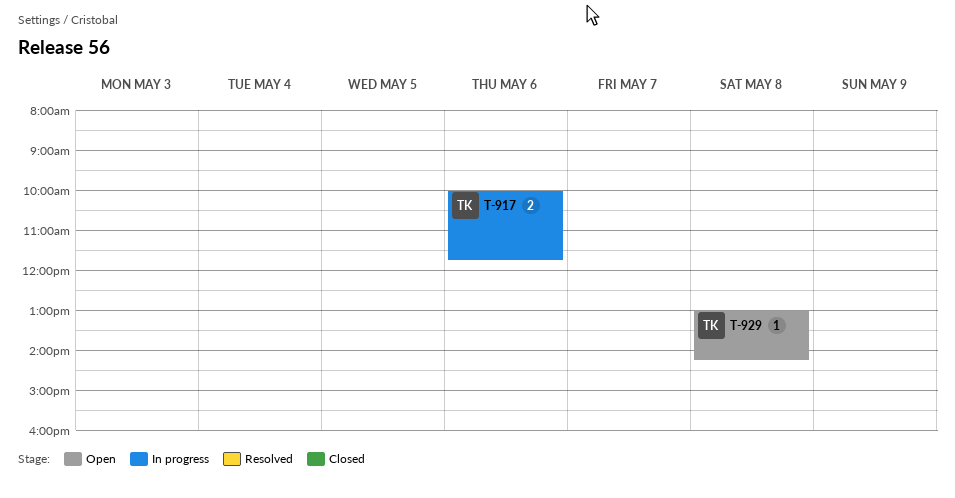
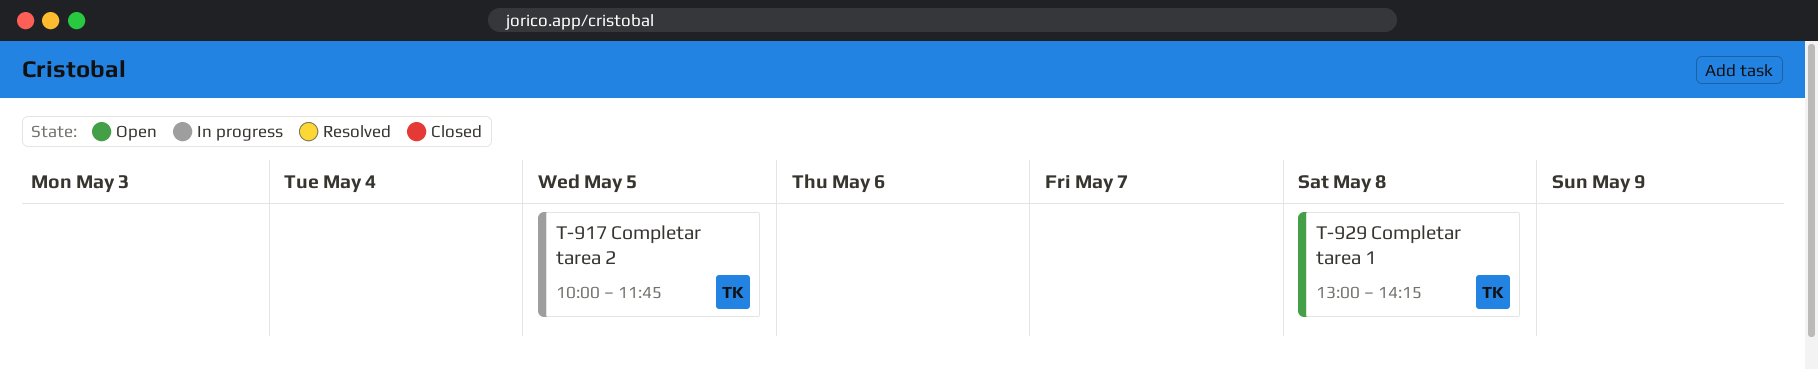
T-917, day: May 6 -> May 5

